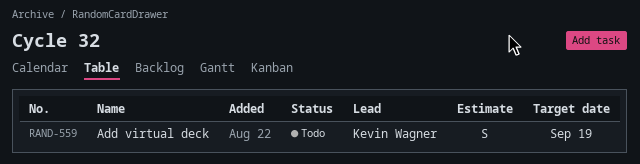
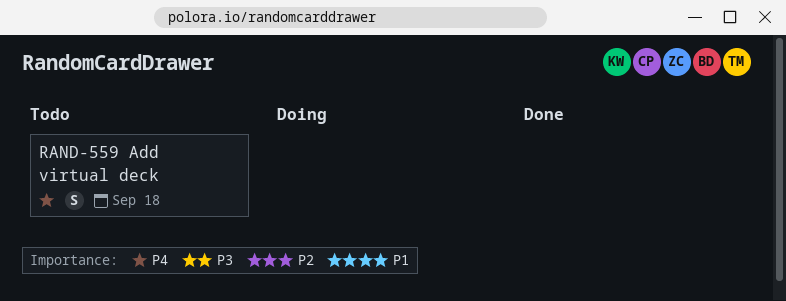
RAND-559, due: Sep 19 -> Sep 18

